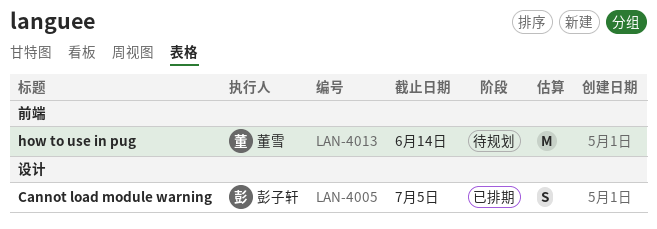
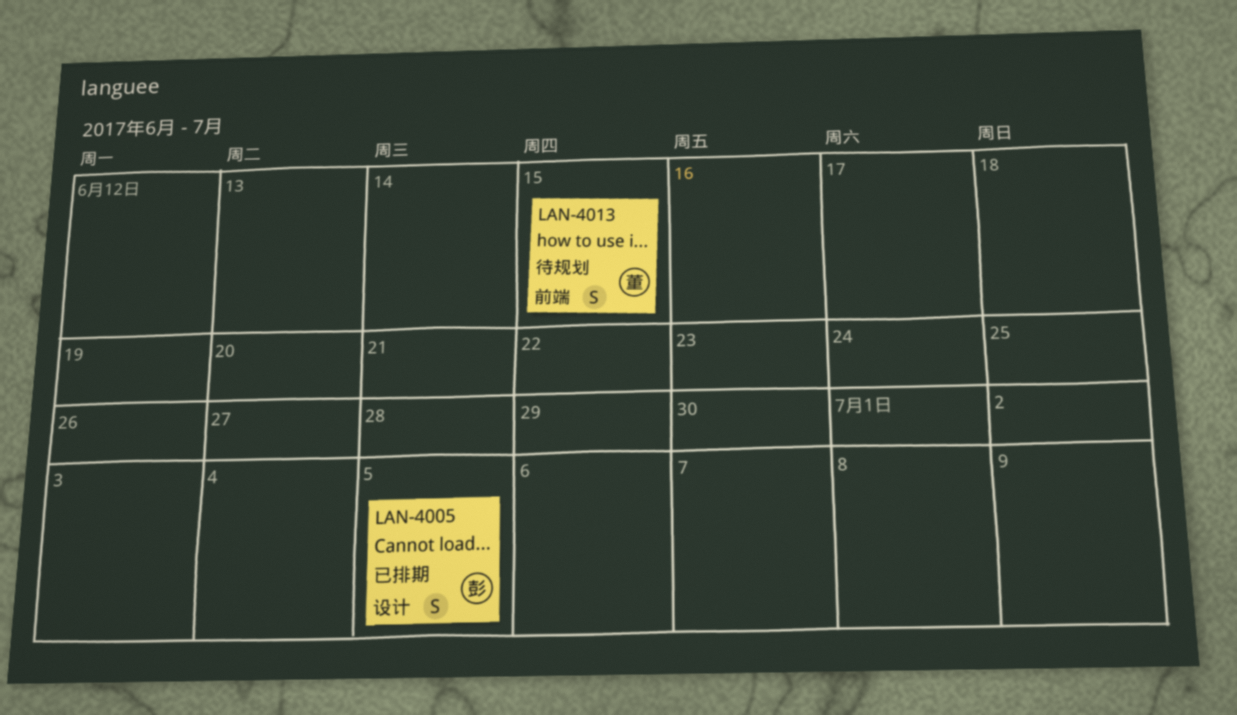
LAN-4013, estimate: M -> S
LAN-4013, due: Jun 14 -> Jun 15

